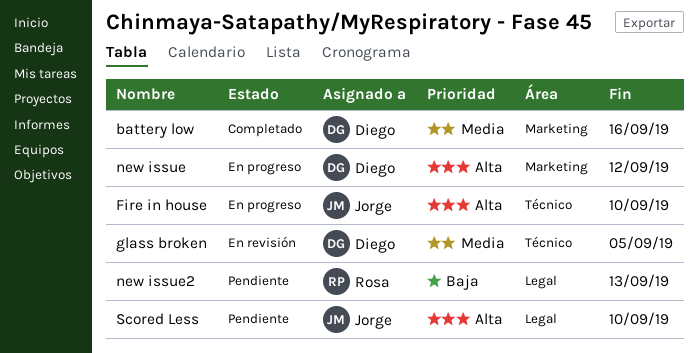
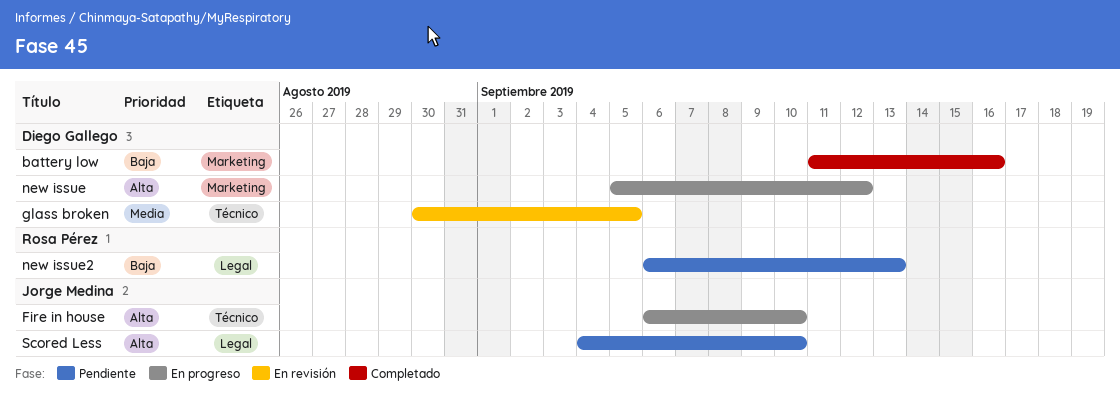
battery low, priority: Media -> Baja

